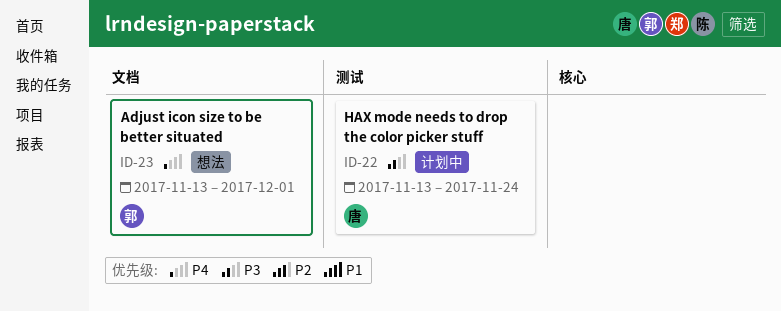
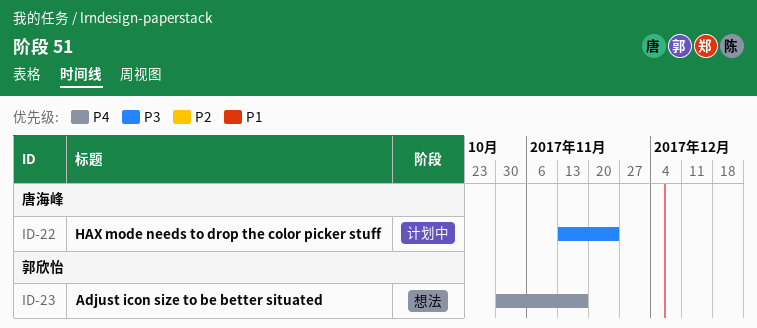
ID-23, start: Nov 13 -> Oct 30
ID-23, due: Dec 1 -> Nov 17

